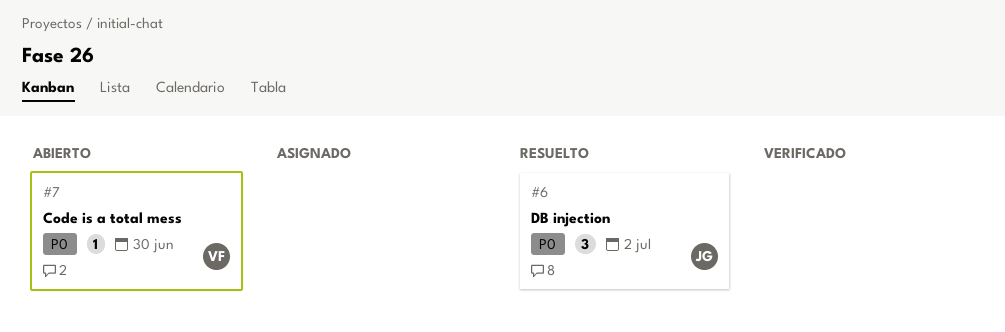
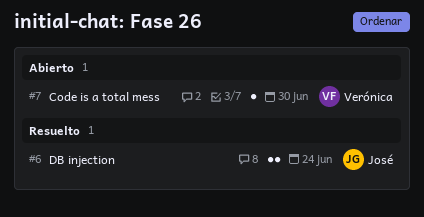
#6, estimate: 3 -> 2
#6, due: Jul 2 -> Jun 24

